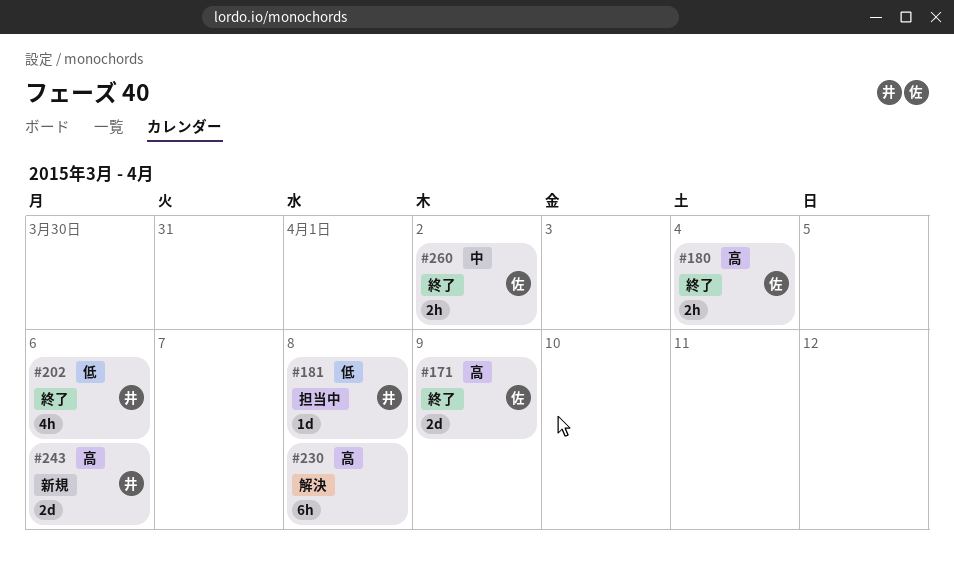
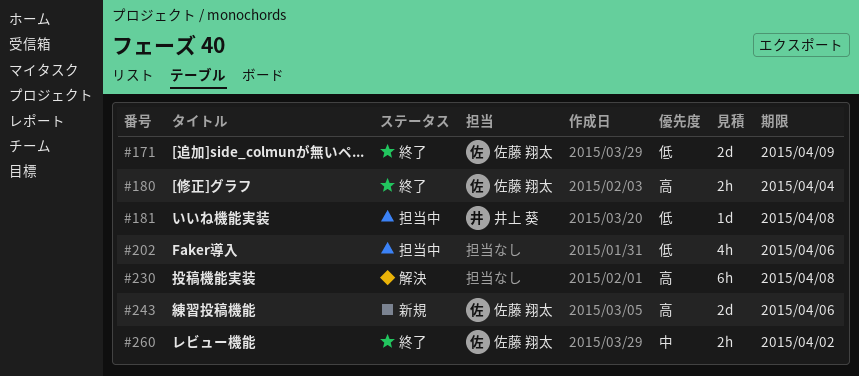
#171, priority: 高 -> 低
#202, status: 終了 -> 担当中
#202, owner: 井上 葵 -> none
#243, owner: 井上 葵 -> 佐藤 翔太

